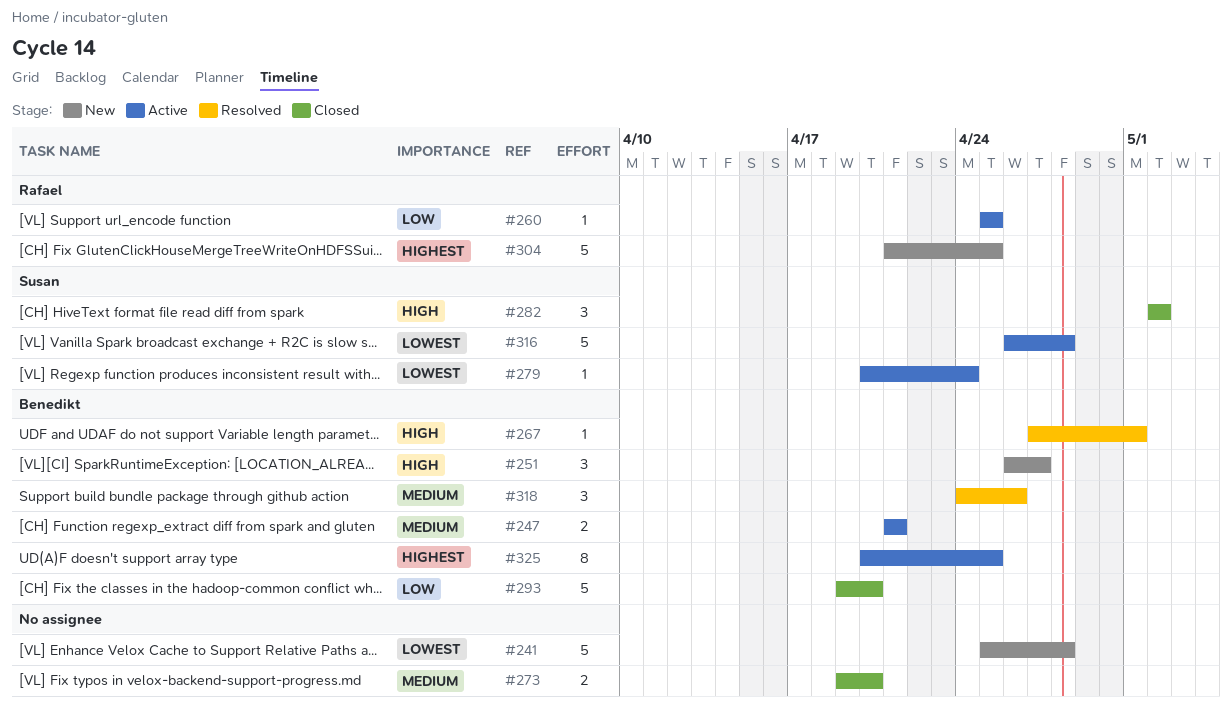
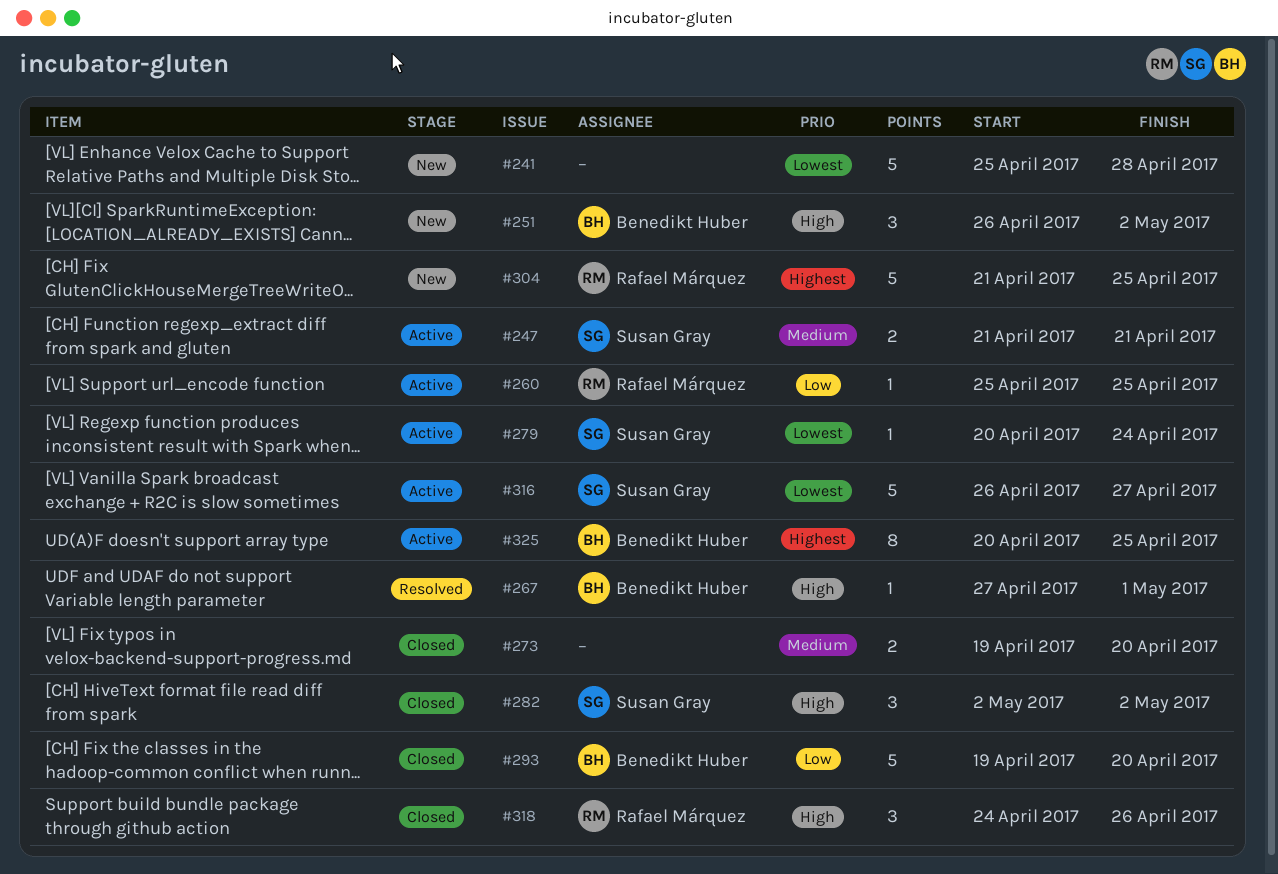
#247, owner: Benedikt Huber -> Susan Gray
#251, due: Apr 27 -> May 2
#316, due: Apr 28 -> Apr 27
#318, status: Resolved -> Closed
#318, owner: Benedikt Huber -> Rafael Márquez
#318, priority: Medium -> High

